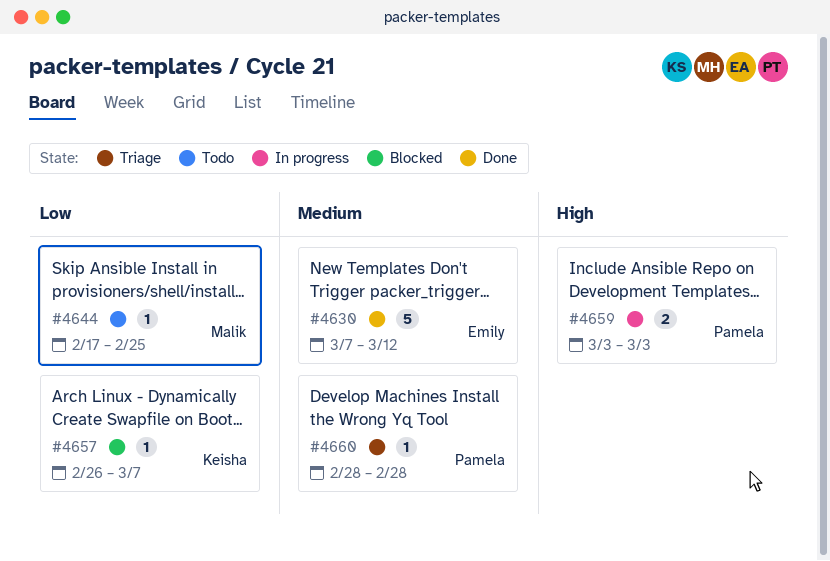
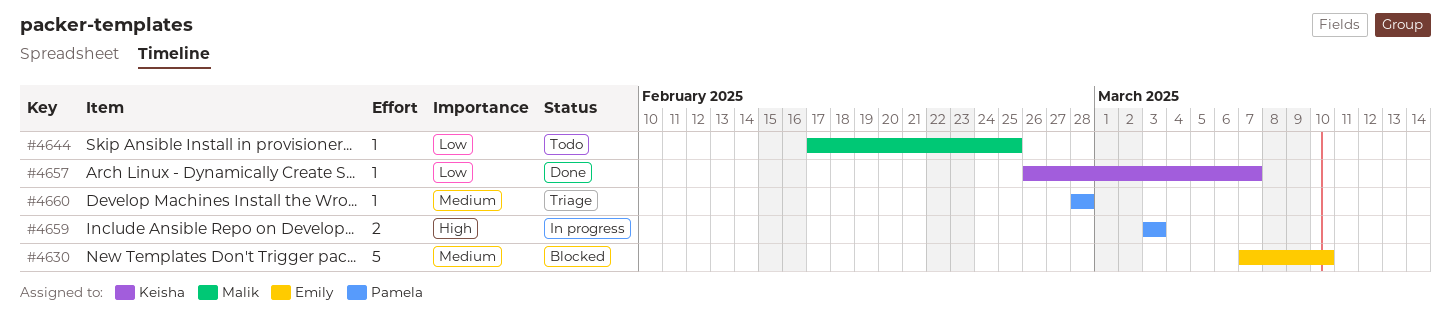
#4630, status: Done -> Blocked
#4630, due: Mar 12 -> Mar 10
#4657, status: Blocked -> Done

